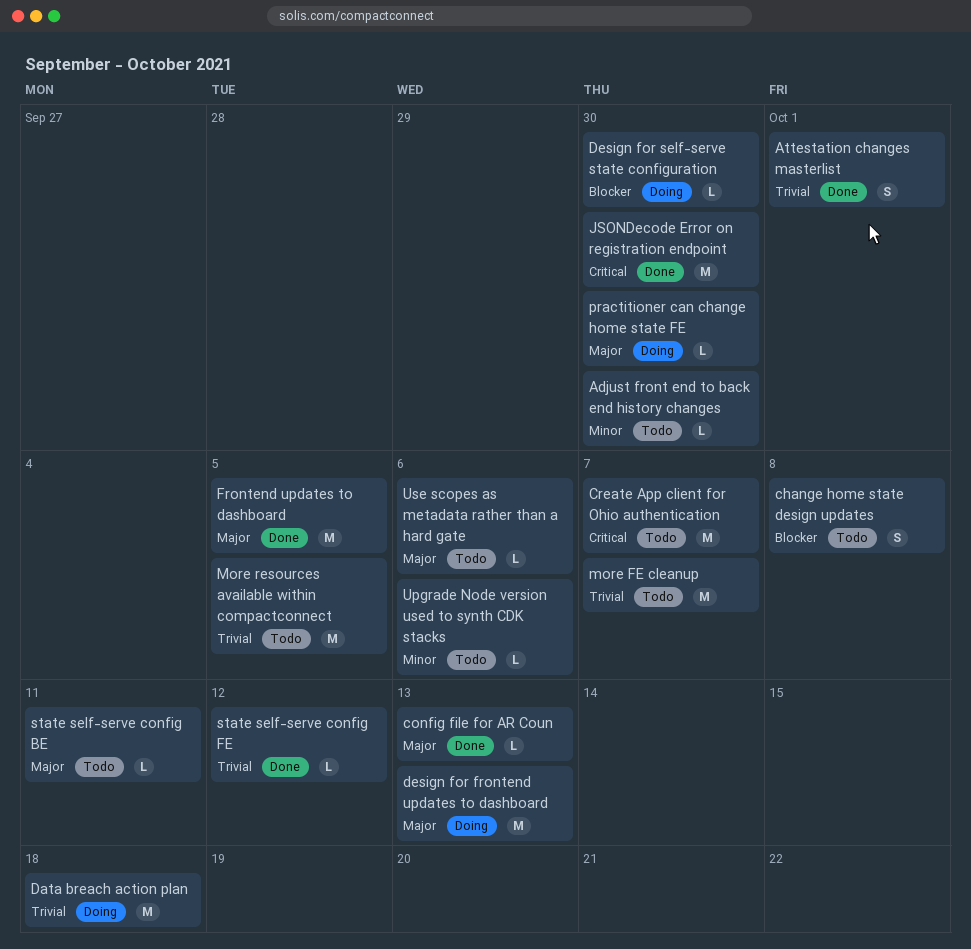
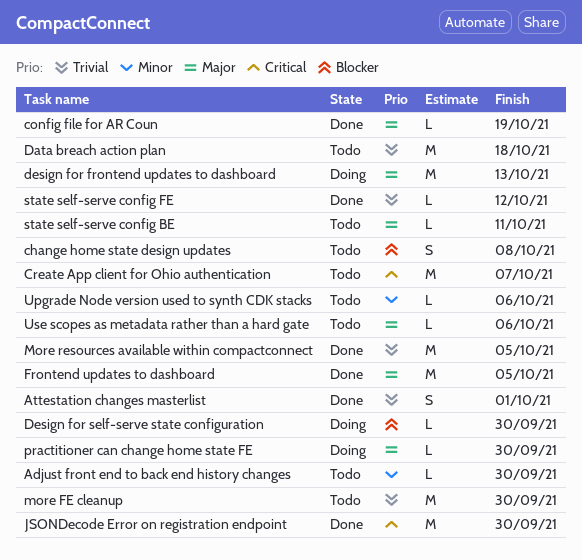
config file for AR Coun, due: Oct 13 -> Oct 19
Data breach action plan, status: Doing -> Todo
more FE cleanup, due: Oct 7 -> Sep 30
More resources available within compactconnect, status: Todo -> Done

